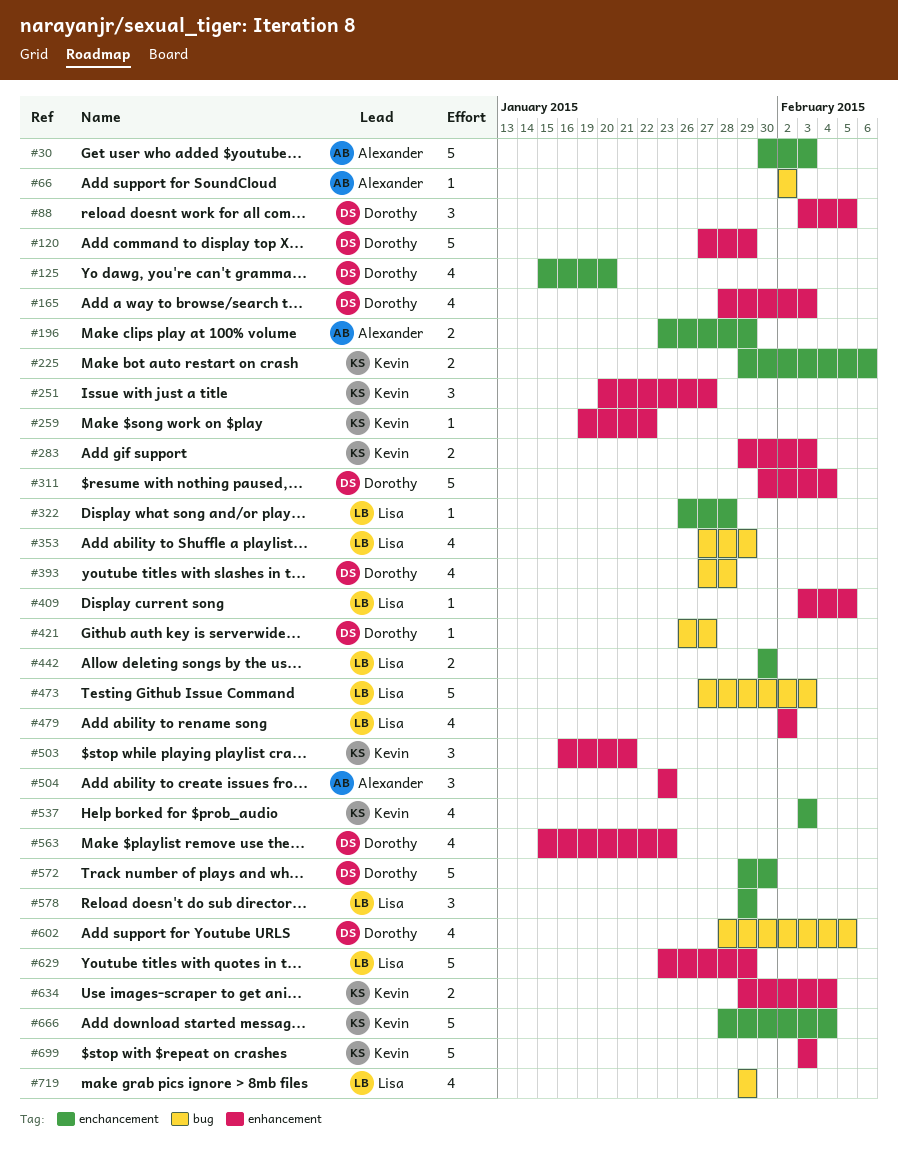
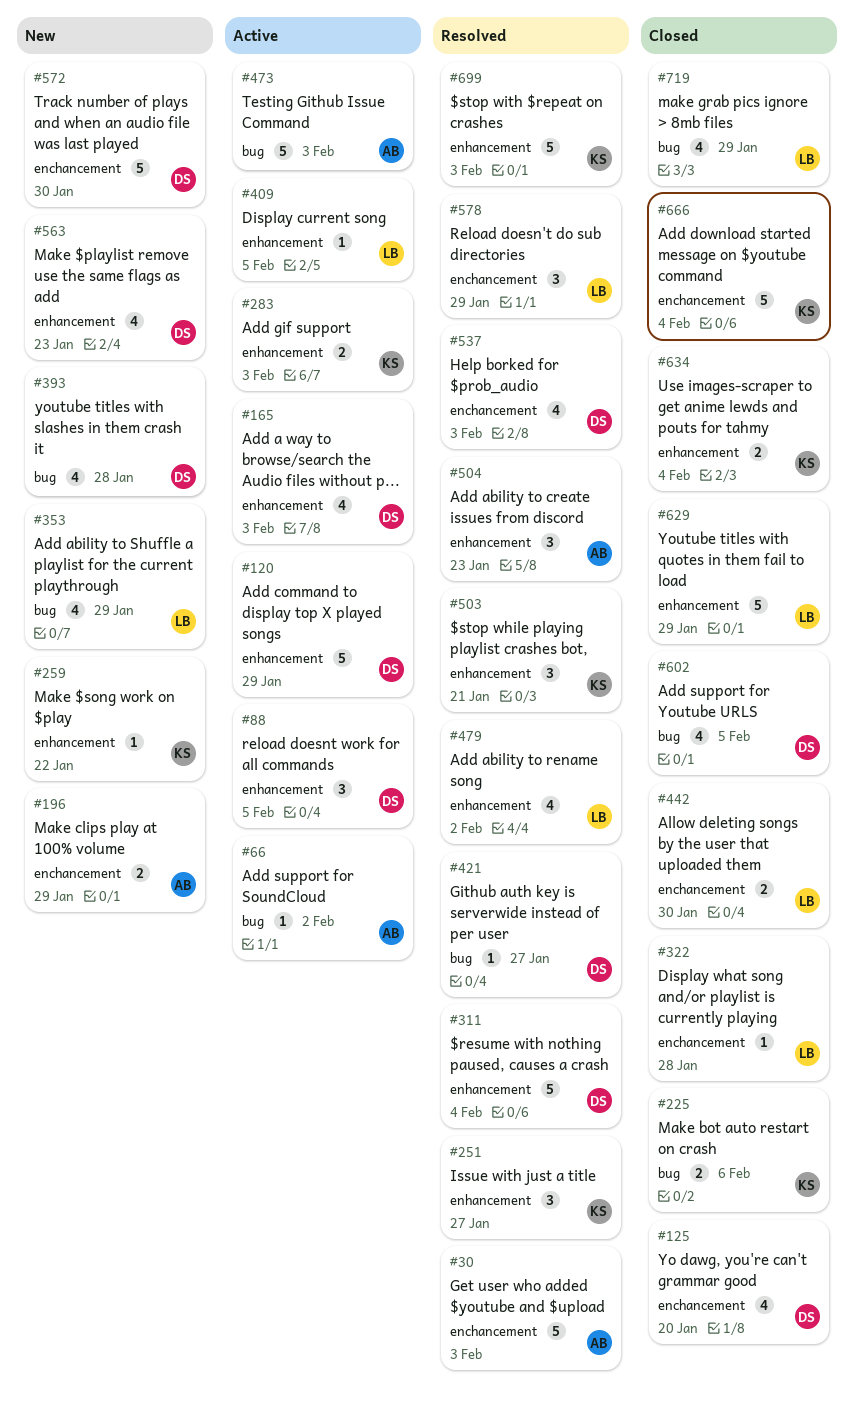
#225, label: enchancement -> bug
#473, owner: Lisa -> Alexander
#537, owner: Kevin -> Dorothy

